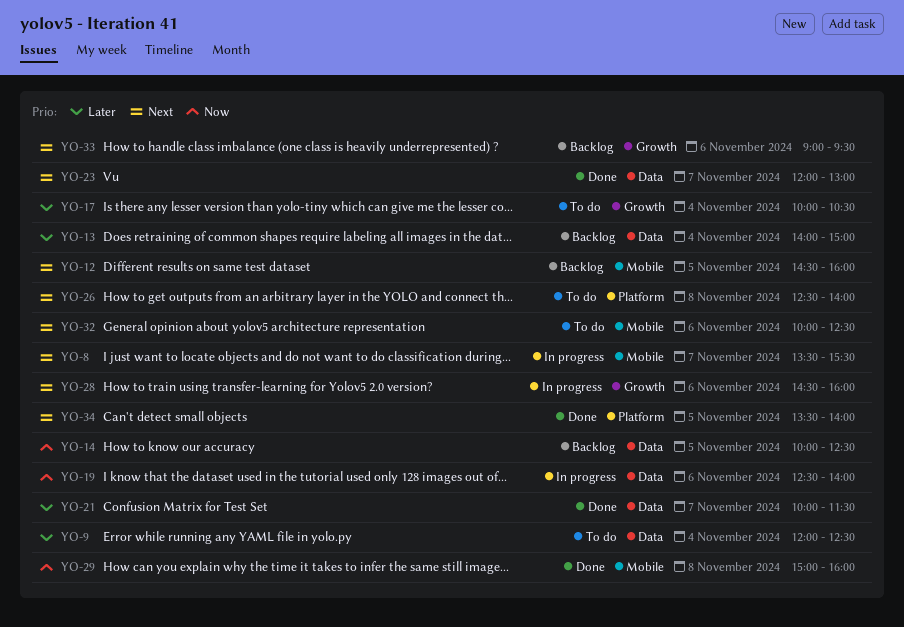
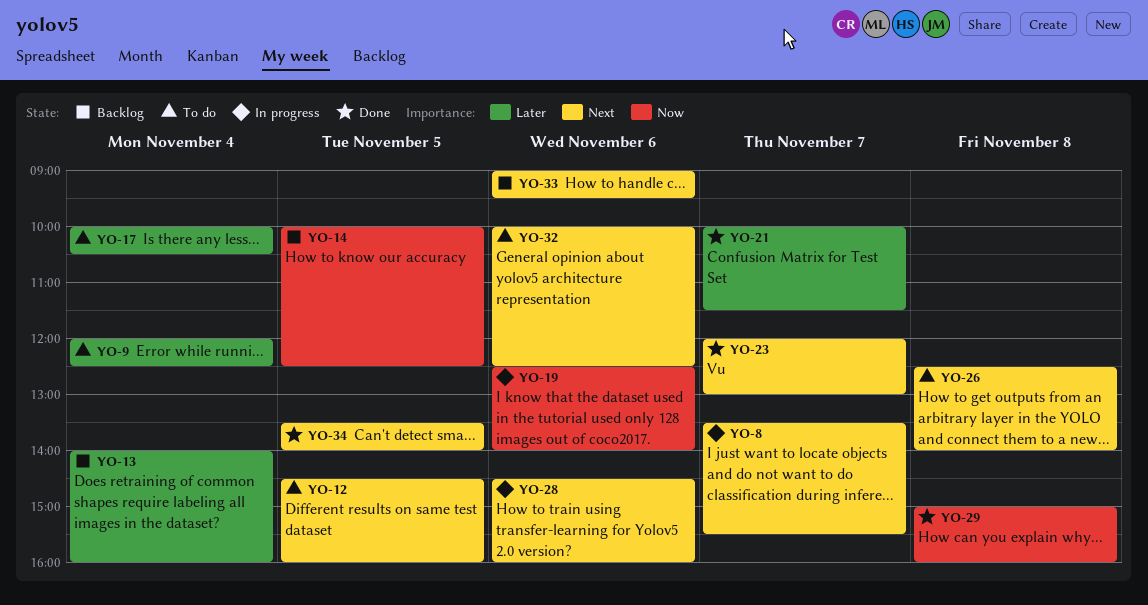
YO-12, status: Backlog -> To do
YO-13, ends: 15:00 -> 16:00

